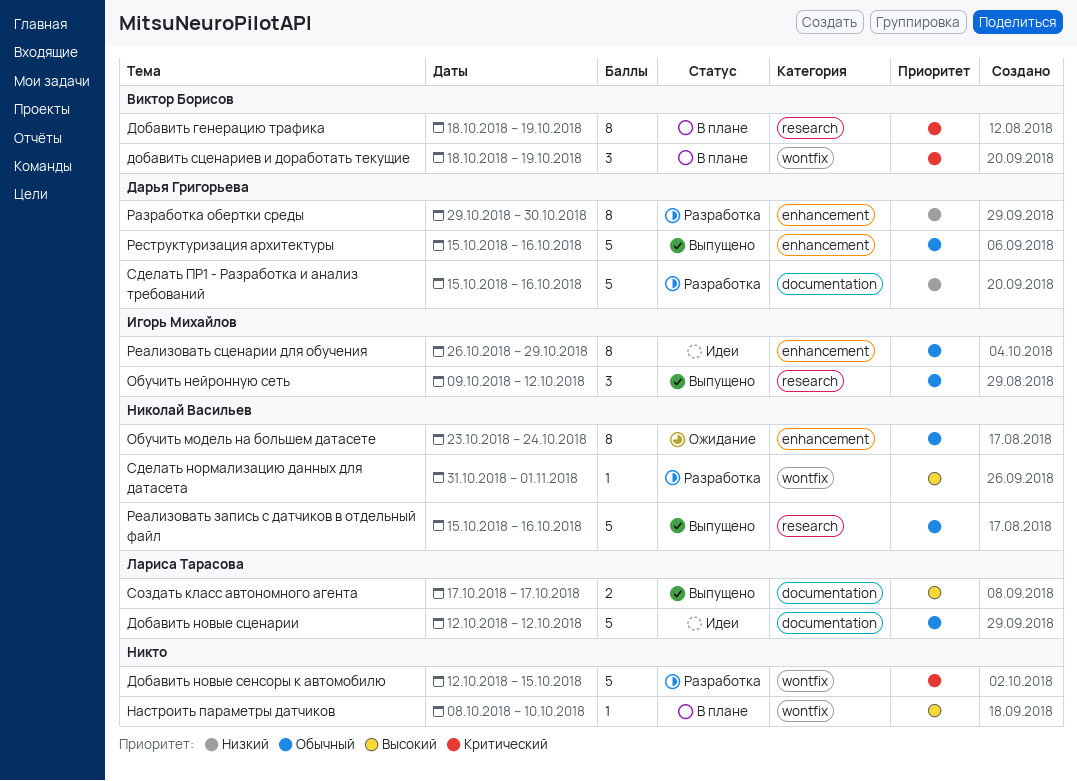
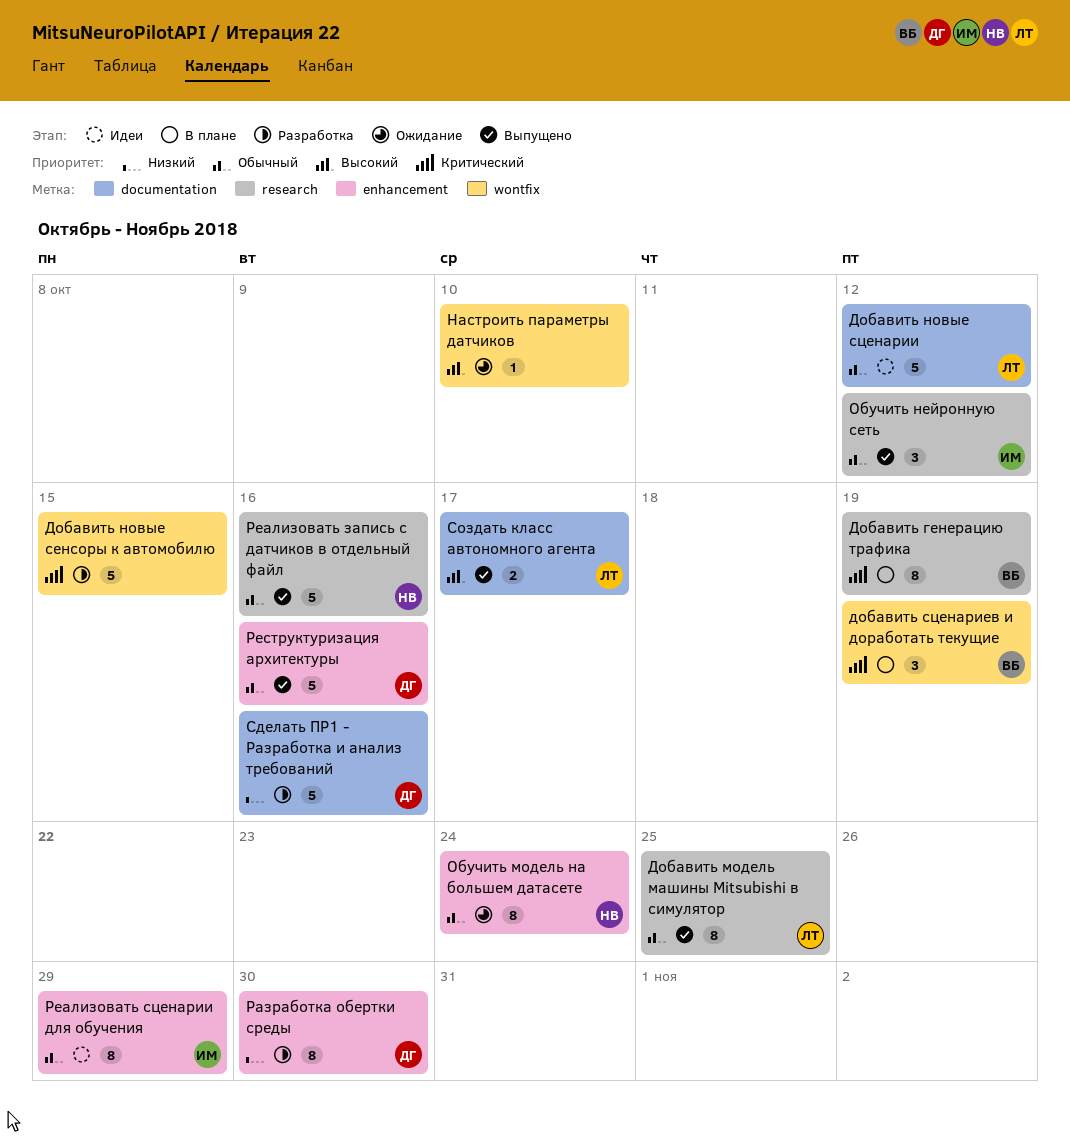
Добавить модель машины Mitsubishi в симулятор: none -> present
Настроить параметры датчиков, status: В плане -> Ожидание
Сделать нормализацию данных для датасета: present -> none

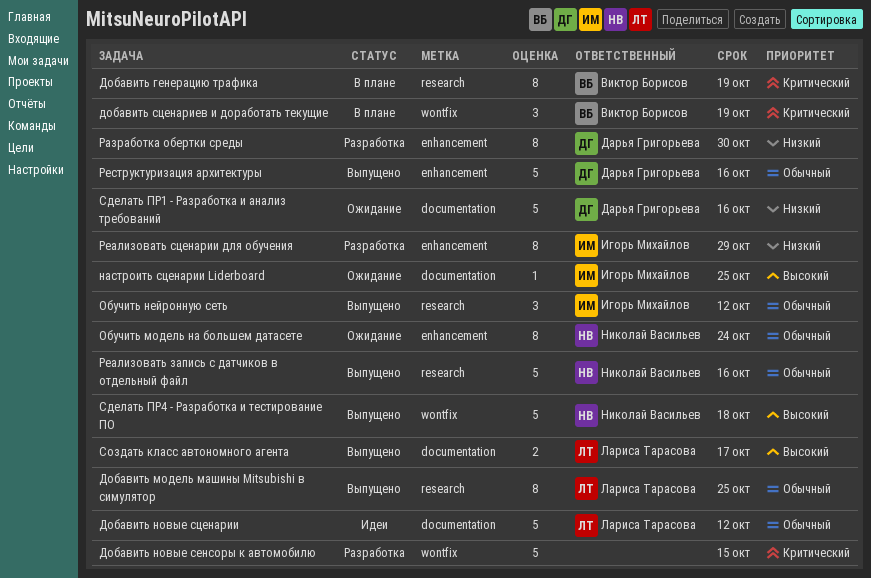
Настроить параметры датчиков: present -> none
настроить сценарии Liderboard: none -> present
Реализовать сценарии для обучения, status: Идеи -> Разработка
Реализовать сценарии для обучения, priority: Обычный -> Низкий
Сделать ПР1 - Разработка и анализ требований, status: Разработка -> Ожидание
Сделать ПР4 - Разработка и тестирование ПО: none -> present

